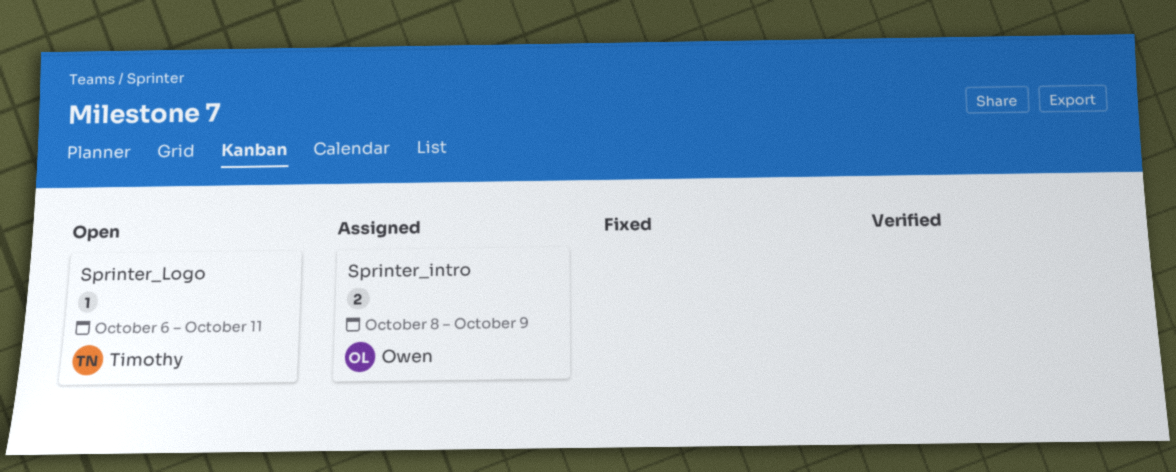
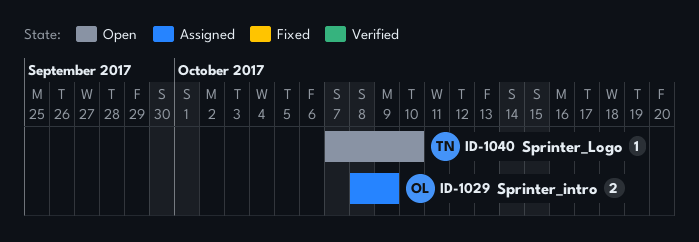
Sprinter_Logo, start: Oct 6 -> Oct 7
Sprinter_Logo, due: Oct 11 -> Oct 10

